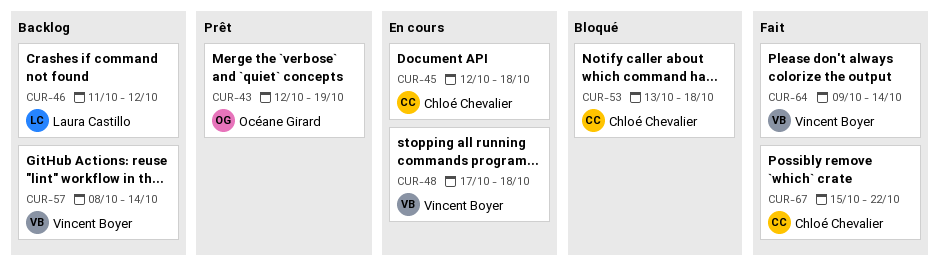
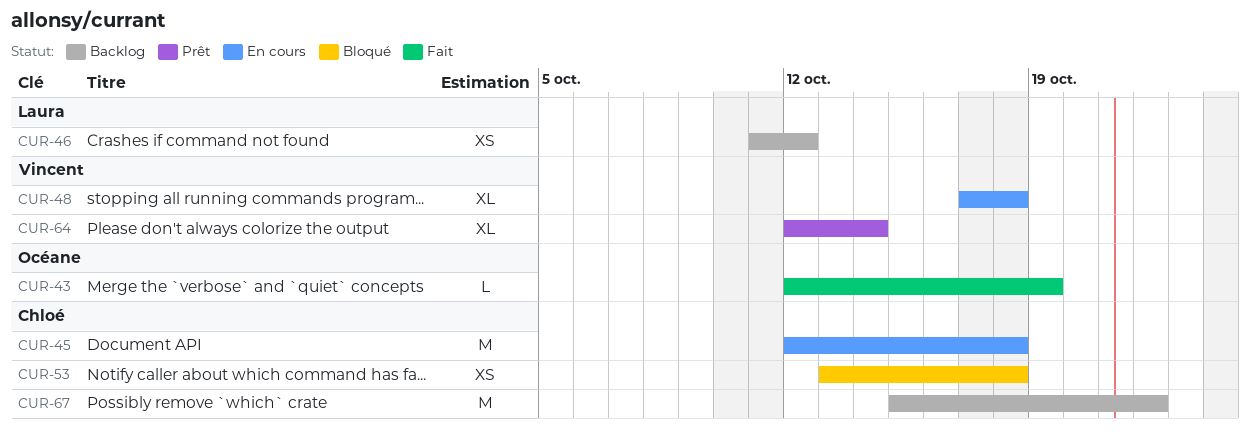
CUR-43, status: Prêt -> Fait
CUR-57: present -> none
CUR-64, status: Fait -> Prêt
CUR-64, start: Oct 9 -> Oct 12
CUR-67, status: Fait -> Backlog

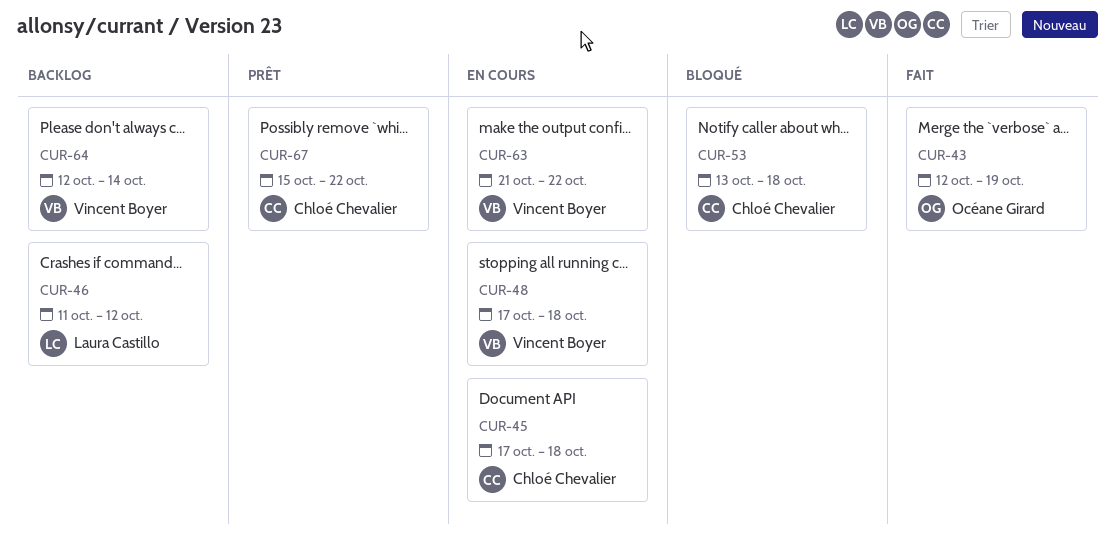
CUR-45, start: Oct 12 -> Oct 17
CUR-63: none -> present
CUR-64, status: Prêt -> Backlog
CUR-67, status: Backlog -> Prêt

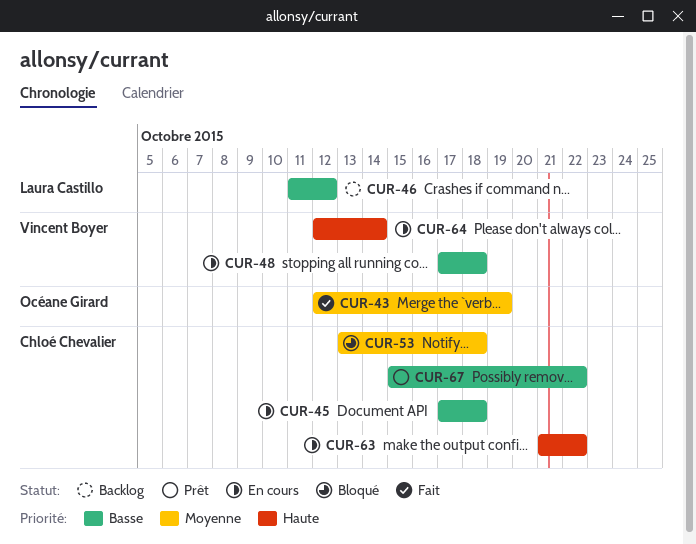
CUR-63, owner: Vincent Boyer -> Chloé Chevalier
CUR-64, status: Backlog -> En cours

